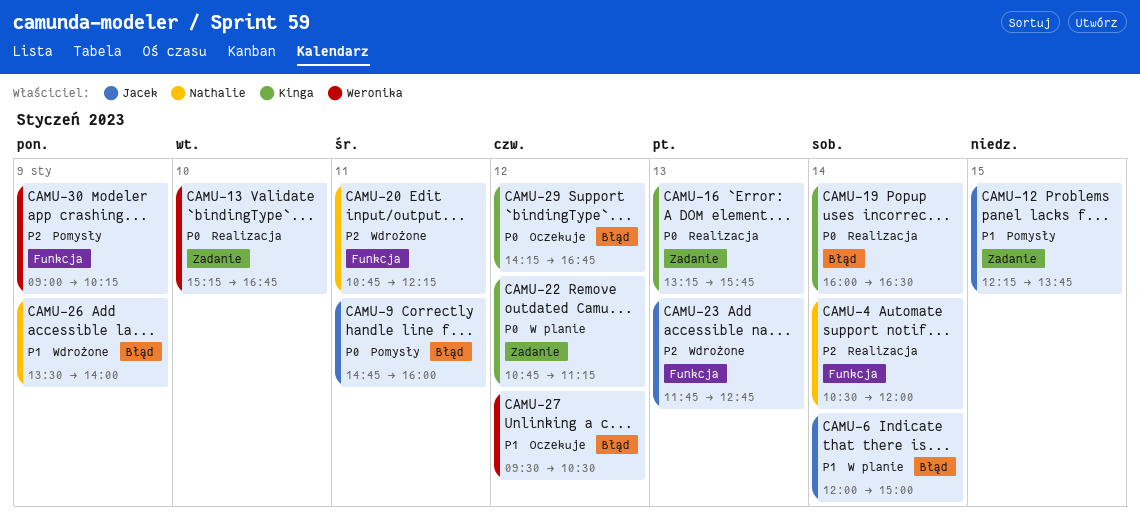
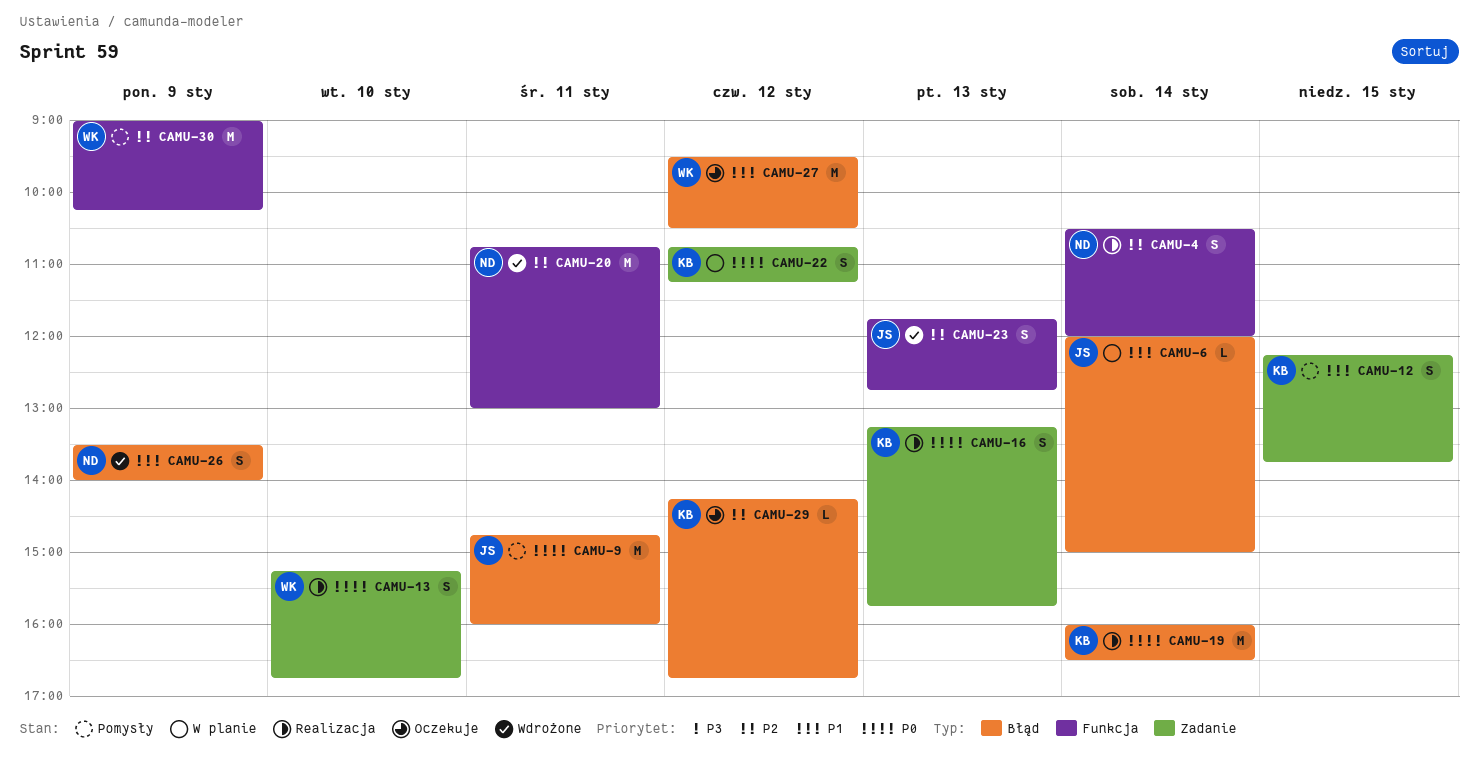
CAMU-12, owner: Jacek -> Kinga
CAMU-20, ends: 12:15 -> 13:00
CAMU-29, priority: P0 -> P2

